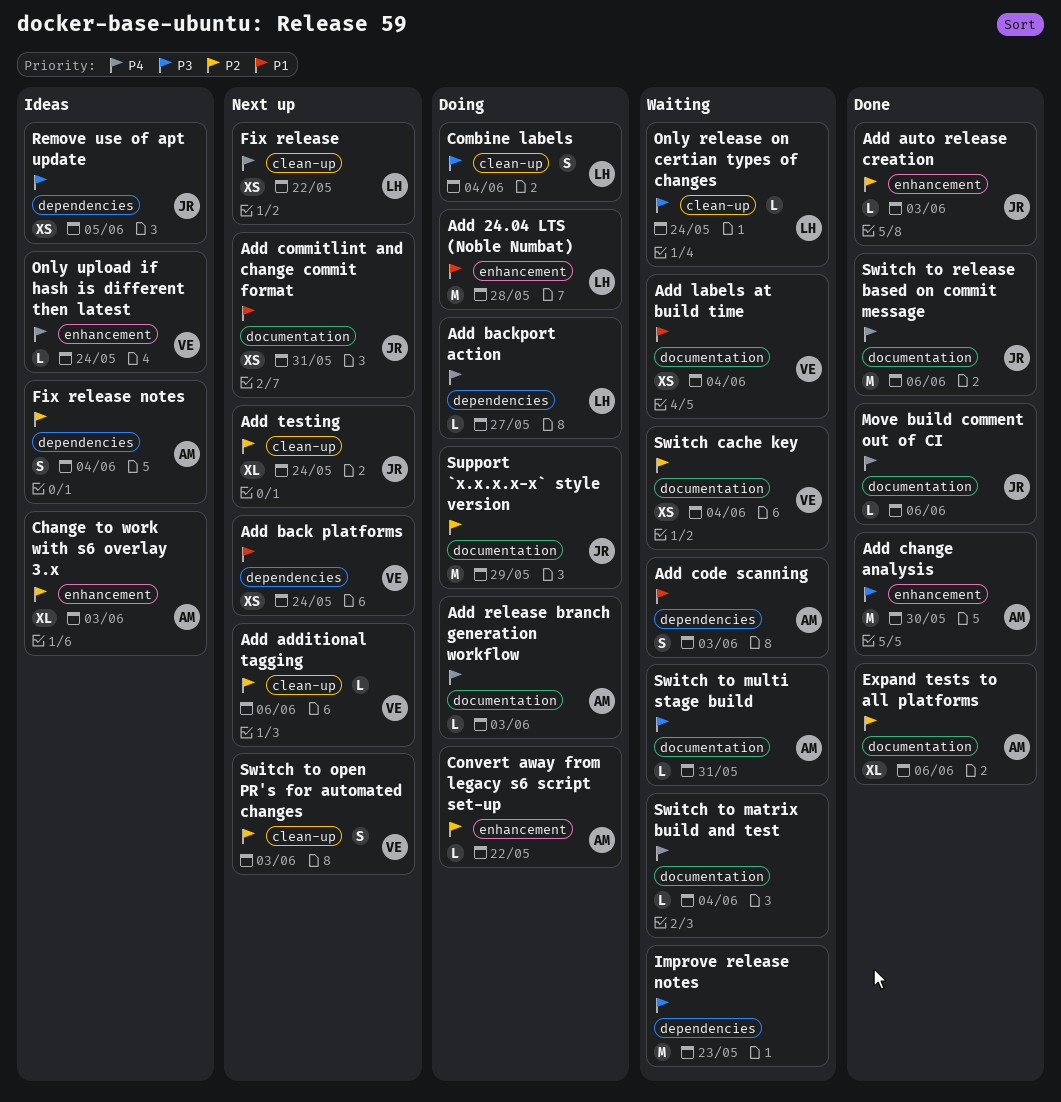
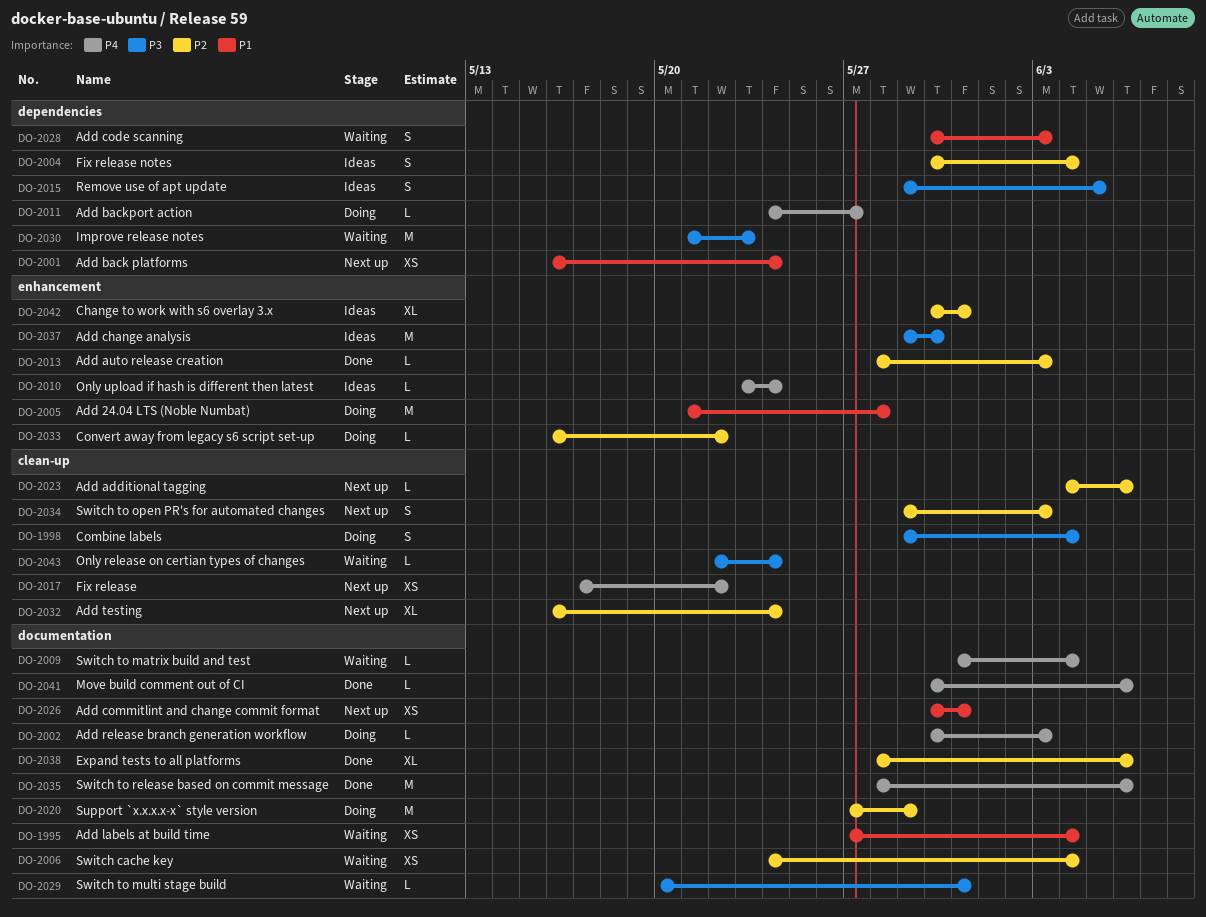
Add change analysis, status: Done -> Ideas
Change to work with s6 overlay 3.x, due: Jun 3 -> May 31
Remove use of apt update, estimate: XS -> S

